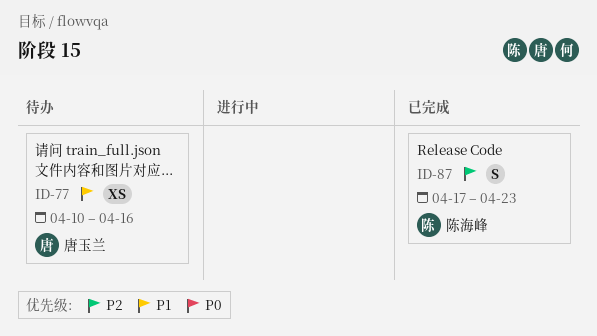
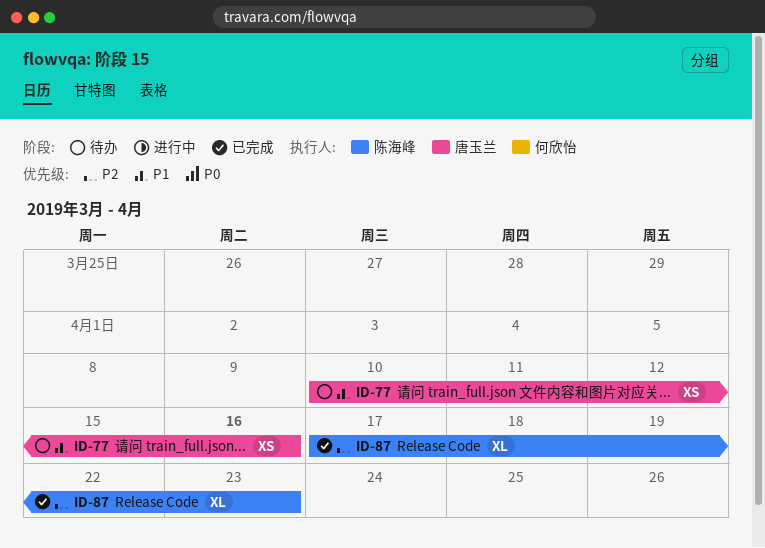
ID-87, estimate: S -> XL

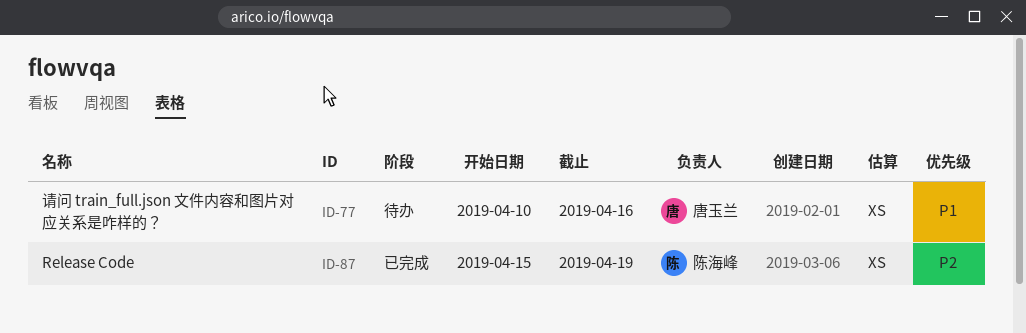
ID-87, estimate: XL -> XS
ID-87, start: Apr 17 -> Apr 15
ID-87, due: Apr 23 -> Apr 19

